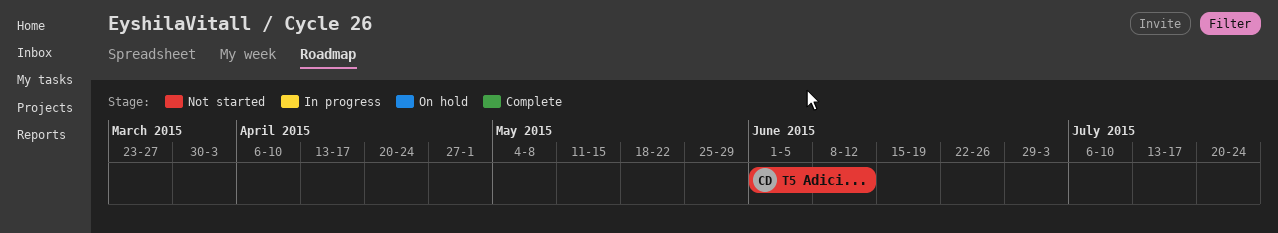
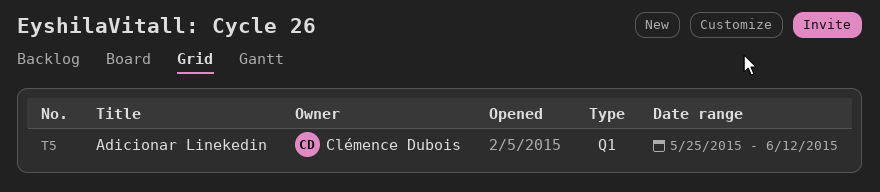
T5, start: Jun 1 -> May 25

